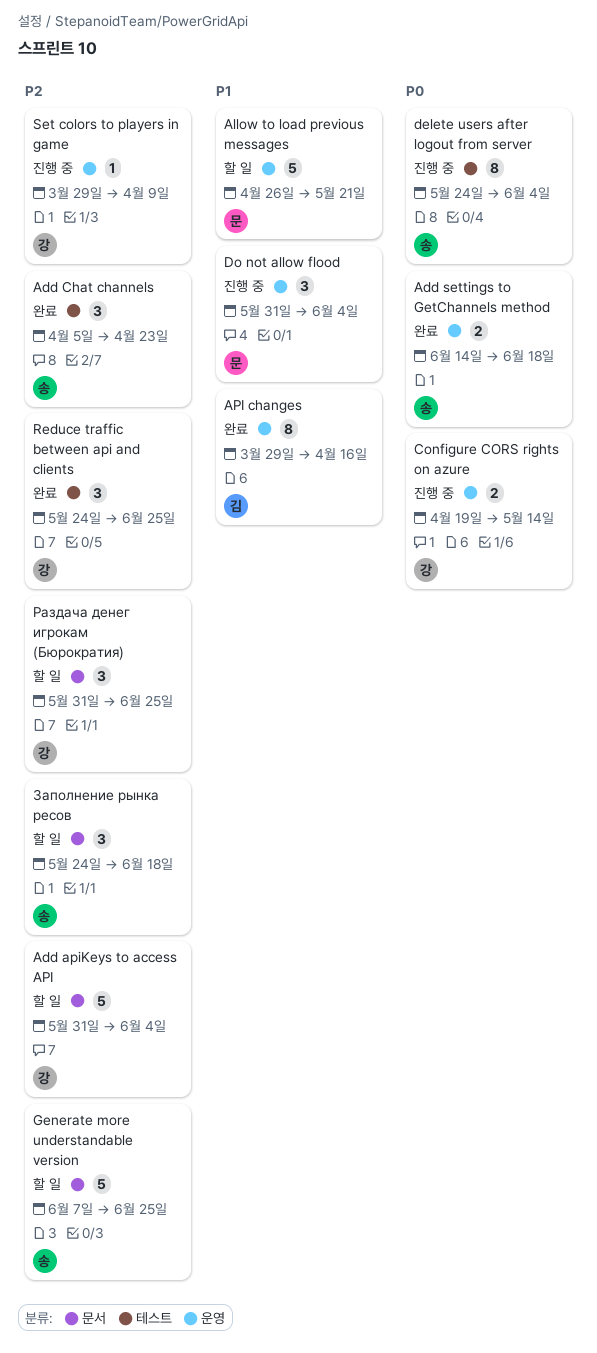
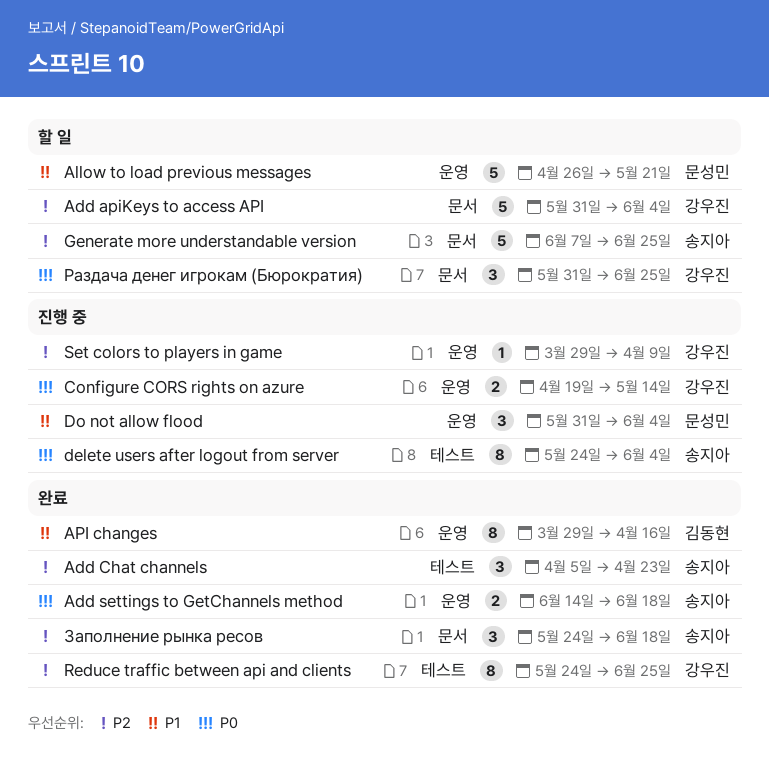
Reduce traffic between api and clients, estimate: 3 -> 8
Заполнение рынка ресов, status: 할 일 -> 완료
Раздача денег игрокам (Бюрократия), priority: P2 -> P0

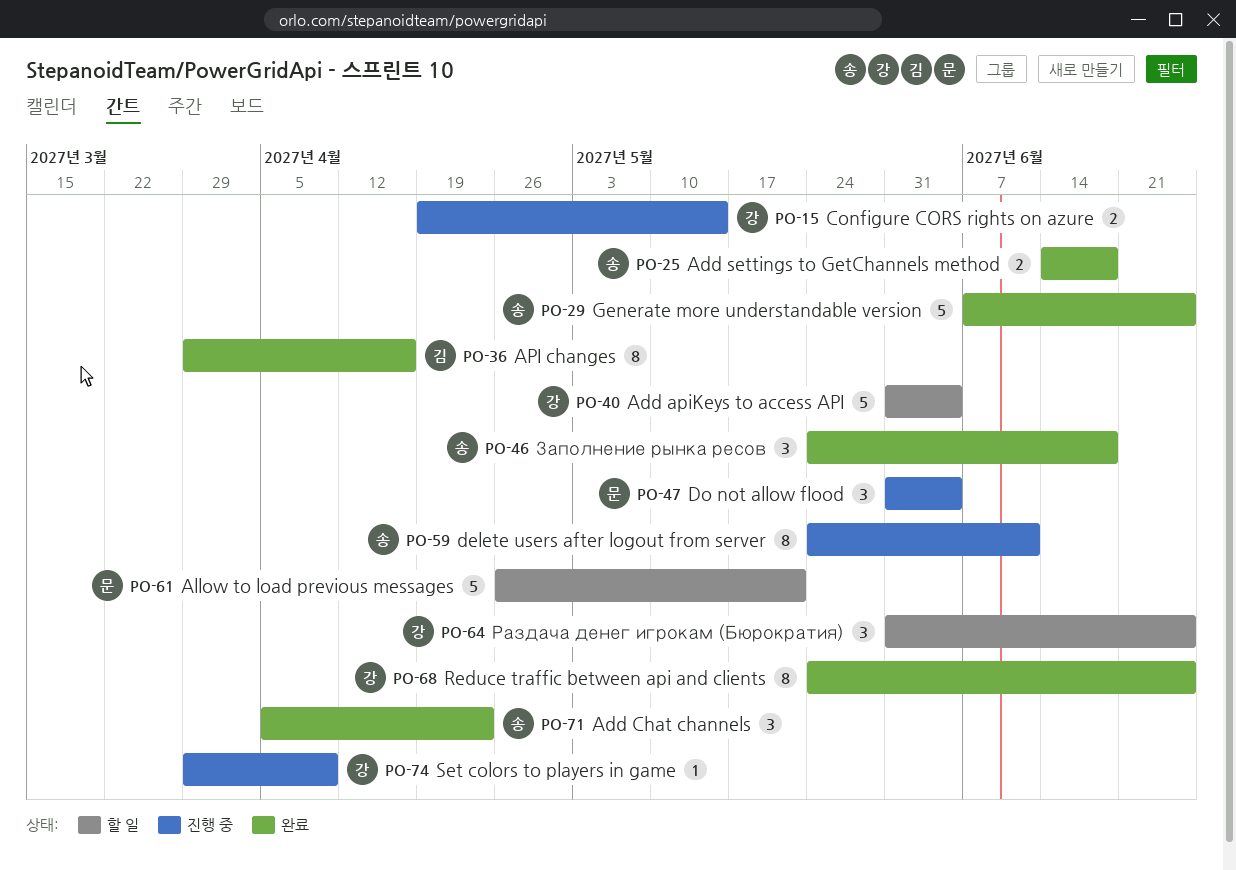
delete users after logout from server, due: Jun 4 -> Jun 11
Generate more understandable version, status: 할 일 -> 완료

